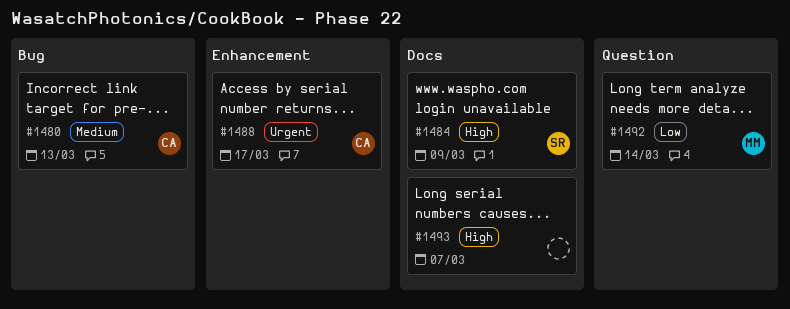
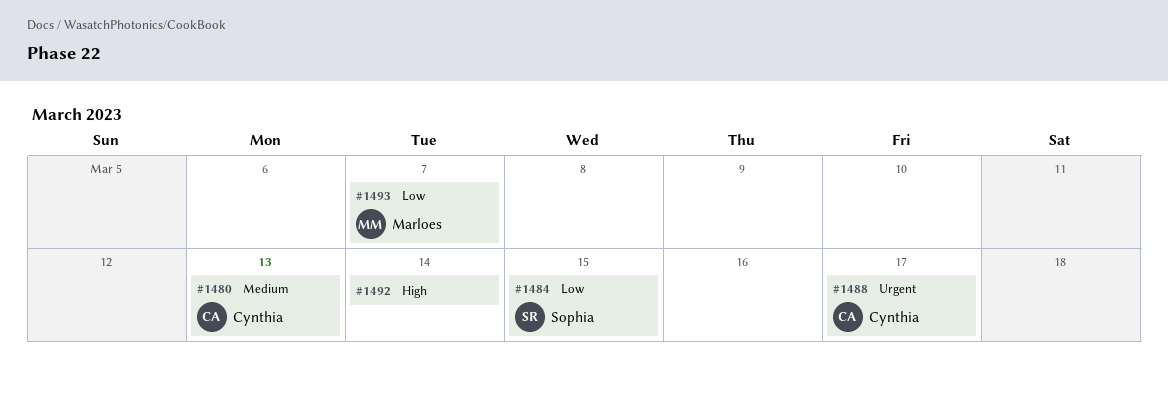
#1484, priority: High -> Low
#1484, due: Mar 9 -> Mar 15
#1492, owner: Marloes -> none
#1492, priority: Low -> High
#1493, owner: none -> Marloes
#1493, priority: High -> Low

